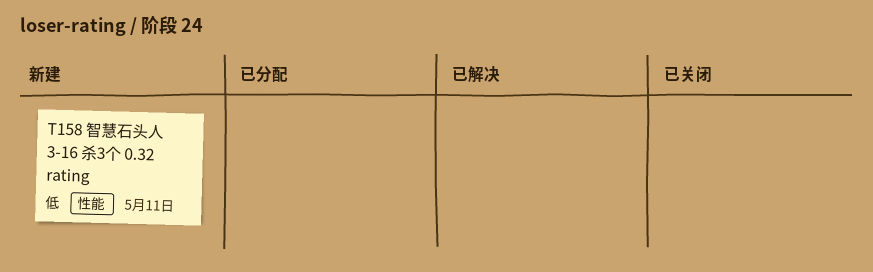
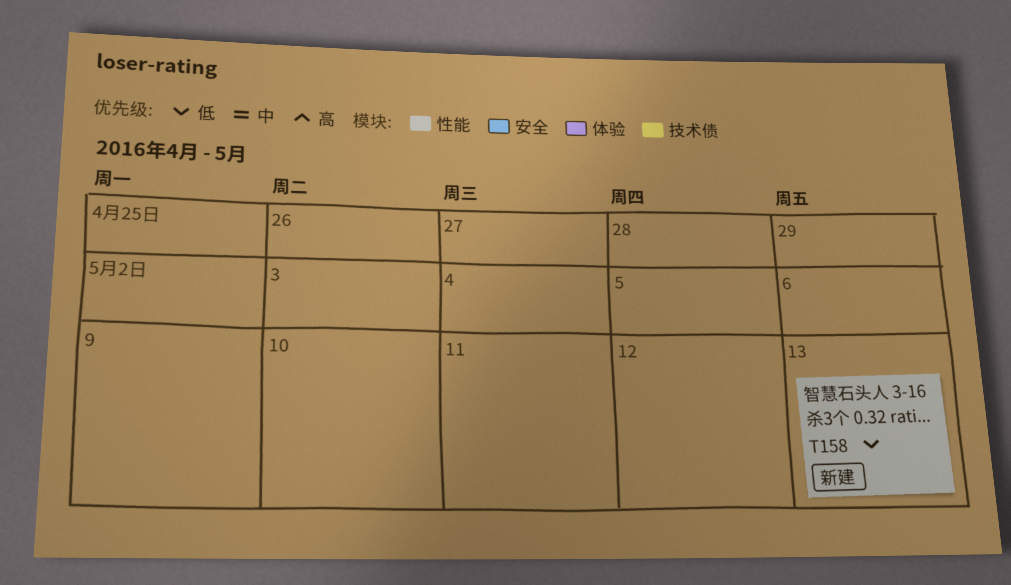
T158, due: May 11 -> May 13

